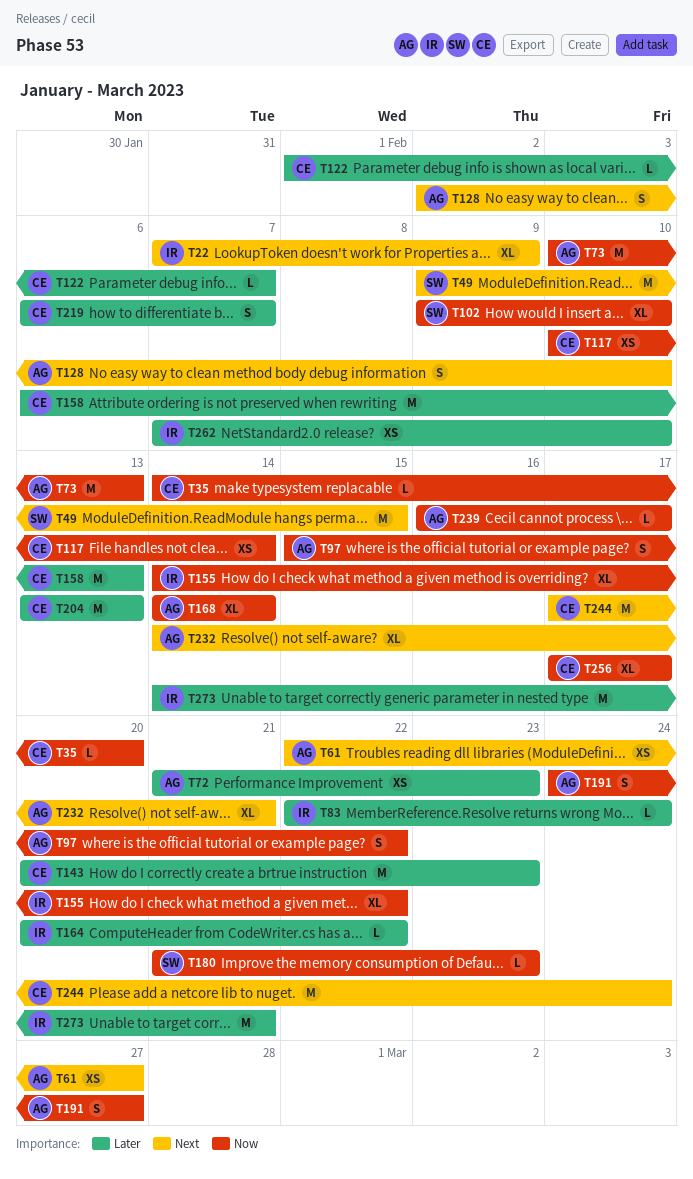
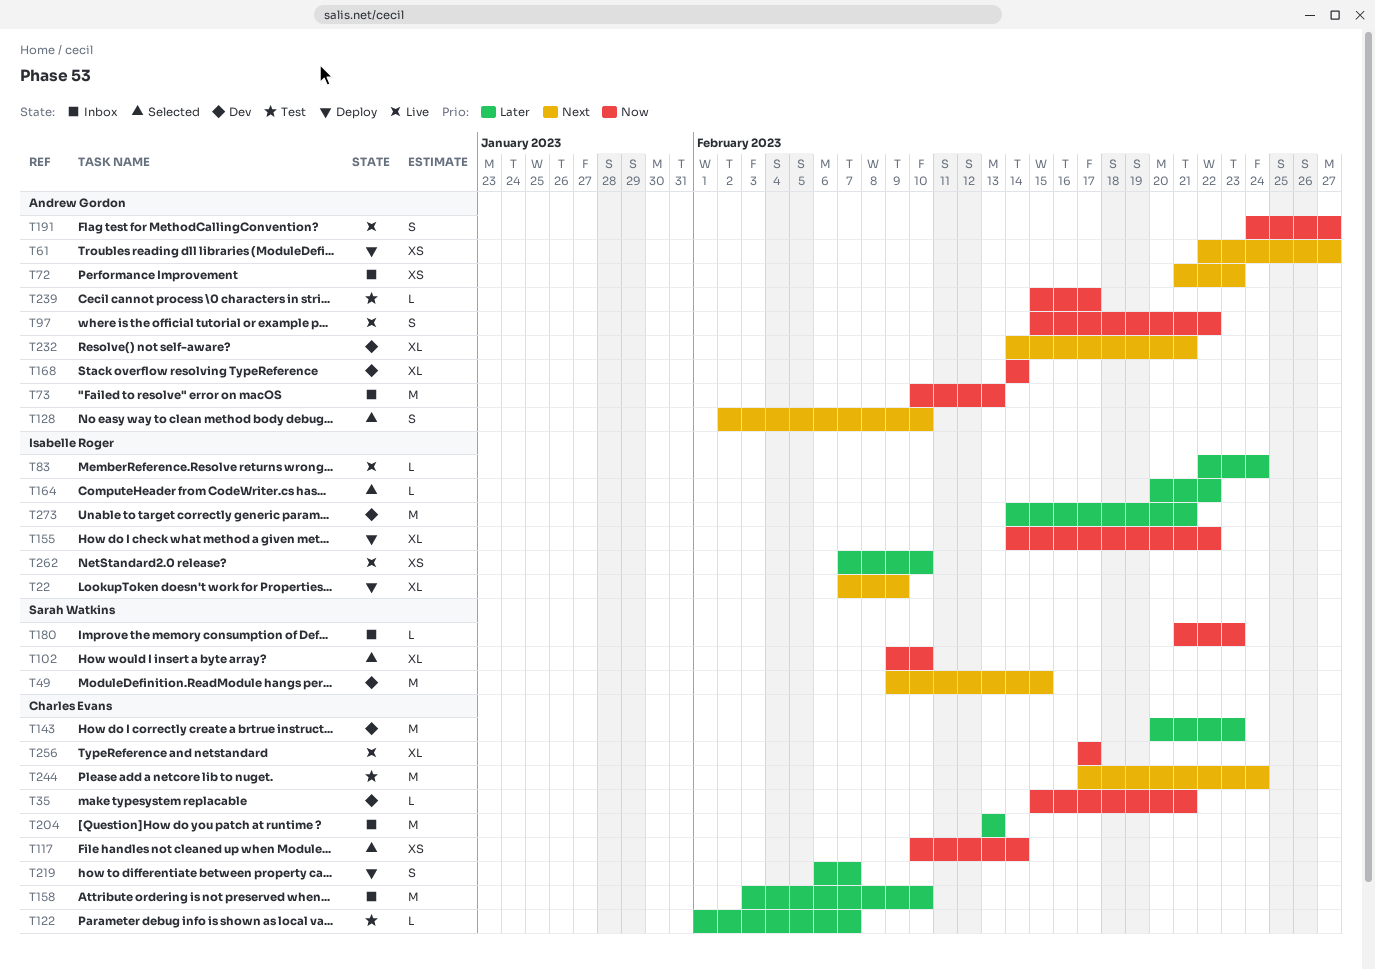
T35, start: Feb 14 -> Feb 15
T35, due: Feb 20 -> Feb 21
T72, priority: Later -> Next
T158, start: Feb 6 -> Feb 3
T158, due: Feb 13 -> Feb 10
T239, start: Feb 16 -> Feb 15

